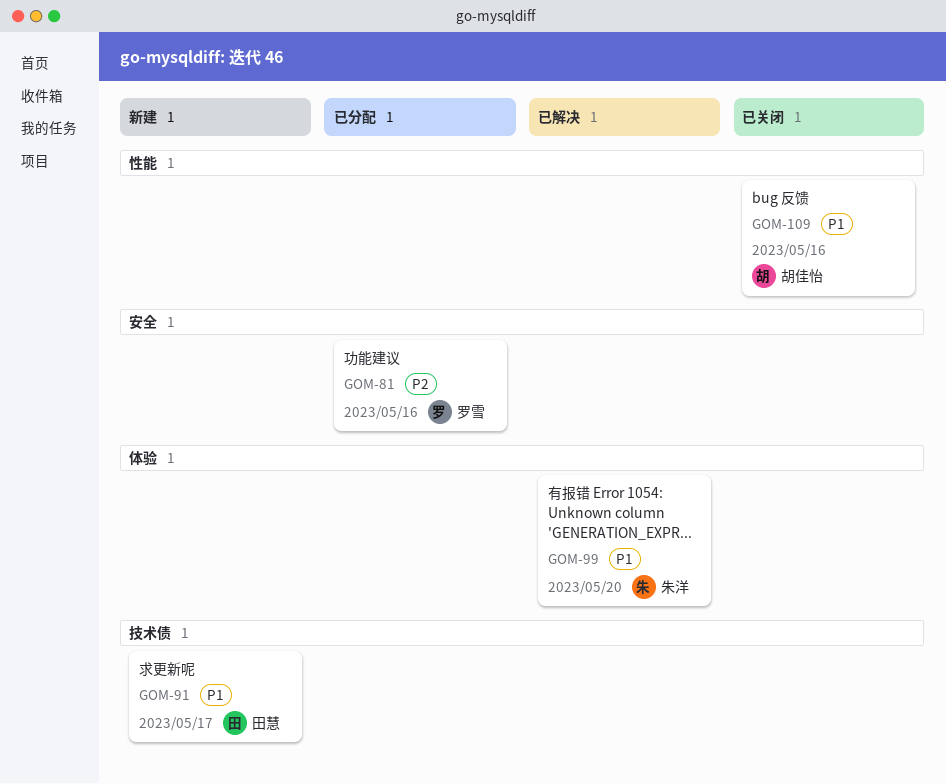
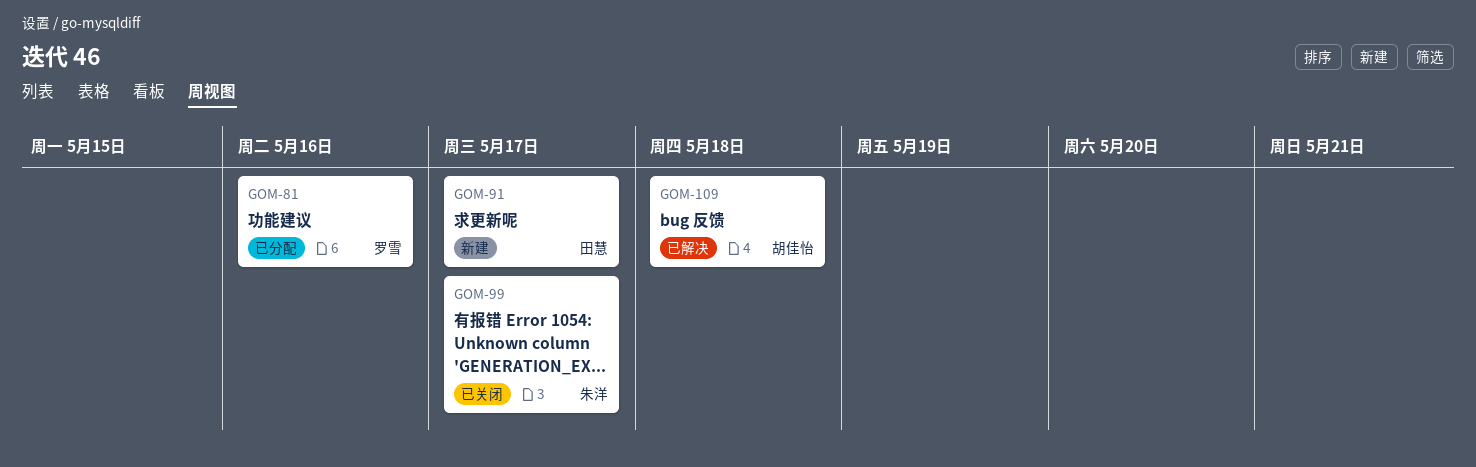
GOM-99, status: 已解决 -> 已关闭
GOM-99, due: May 20 -> May 17
GOM-109, status: 已关闭 -> 已解决
GOM-109, due: May 16 -> May 18

